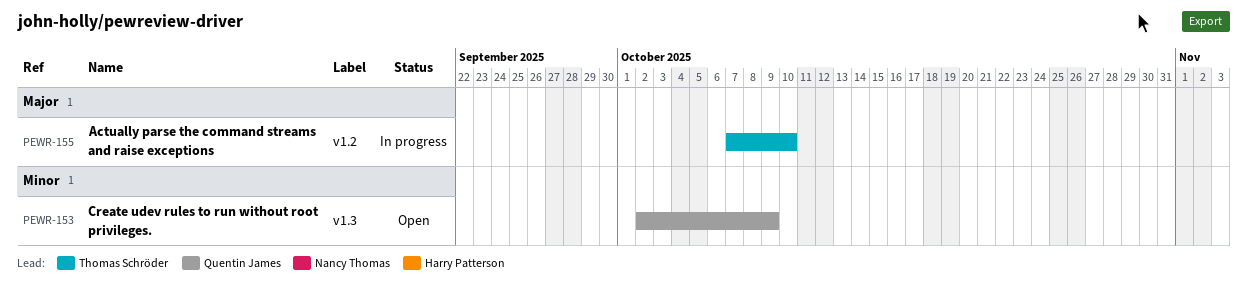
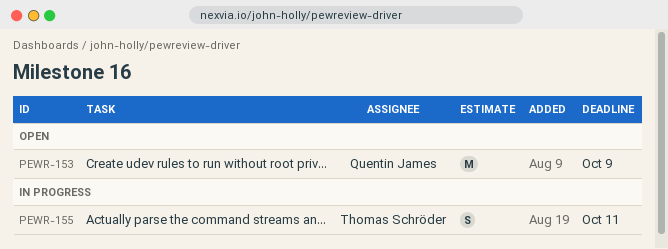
PEWR-155, due: Oct 10 -> Oct 11

